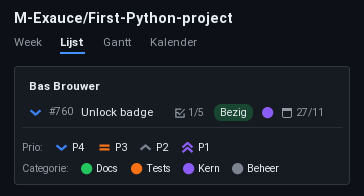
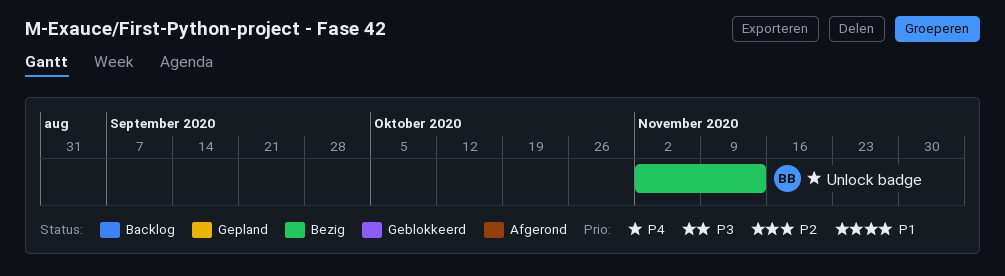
Unlock badge, due: Nov 27 -> Nov 13

